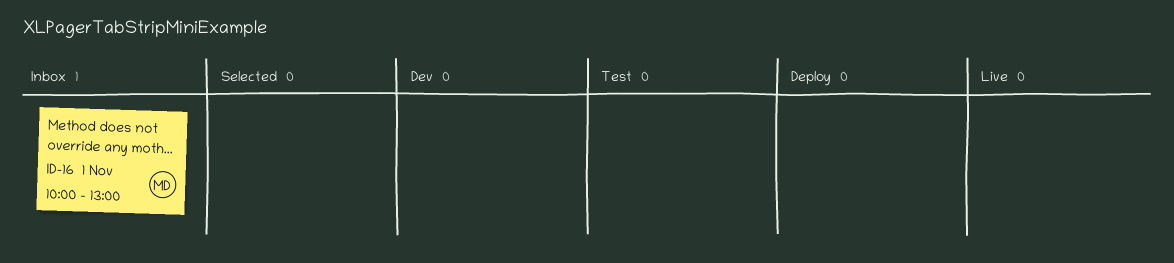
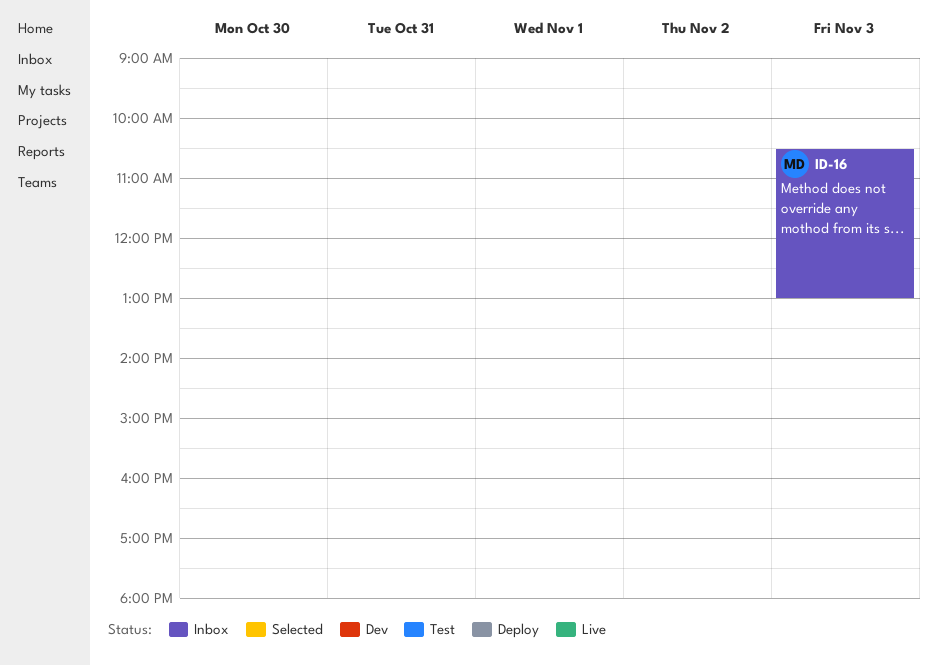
ID-16, day: Nov 1 -> Nov 3
ID-16, begins: 10:00 -> 10:30

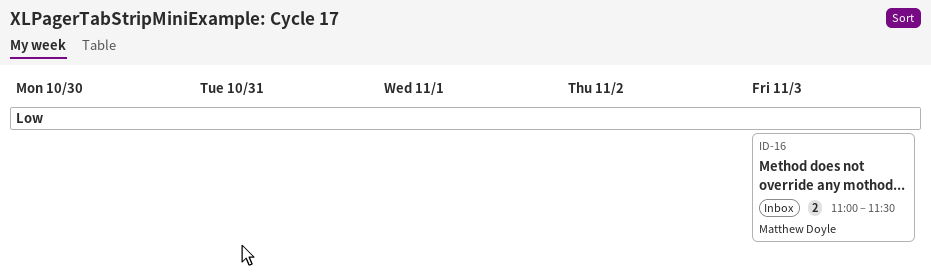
ID-16, begins: 10:30 -> 11:00
ID-16, ends: 13:00 -> 11:30

